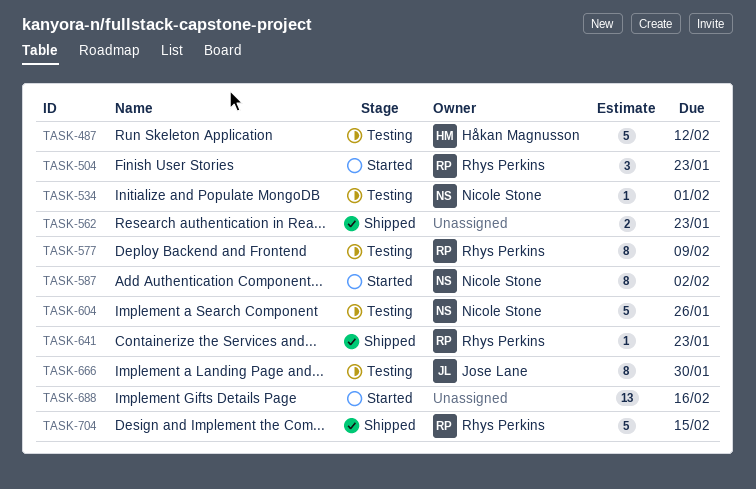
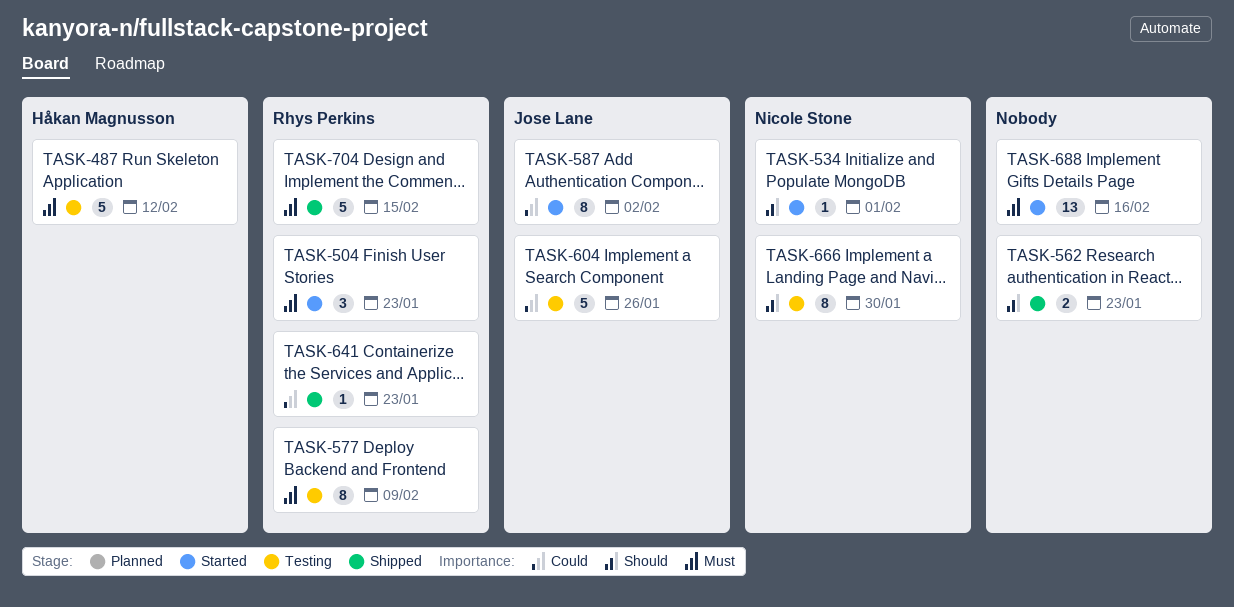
TASK-534, status: Testing -> Started
TASK-587, owner: Nicole Stone -> Jose Lane
TASK-604, owner: Nicole Stone -> Jose Lane
TASK-666, owner: Jose Lane -> Nicole Stone

